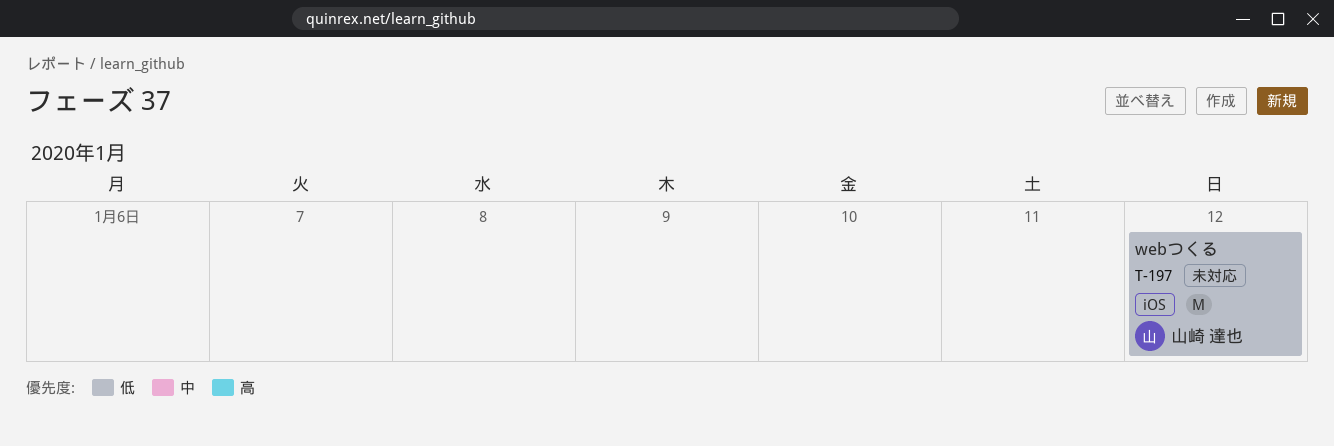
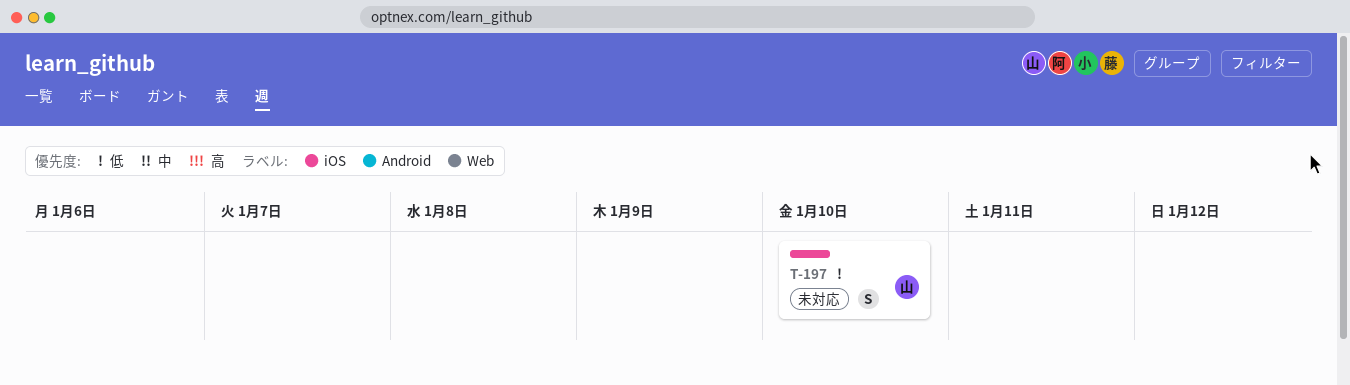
T-197, estimate: M -> S
T-197, due: Jan 12 -> Jan 10

